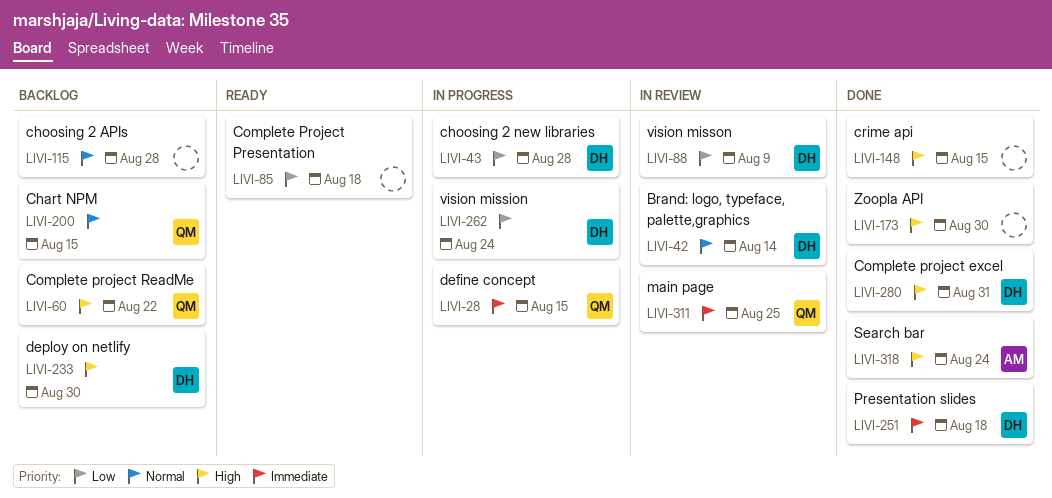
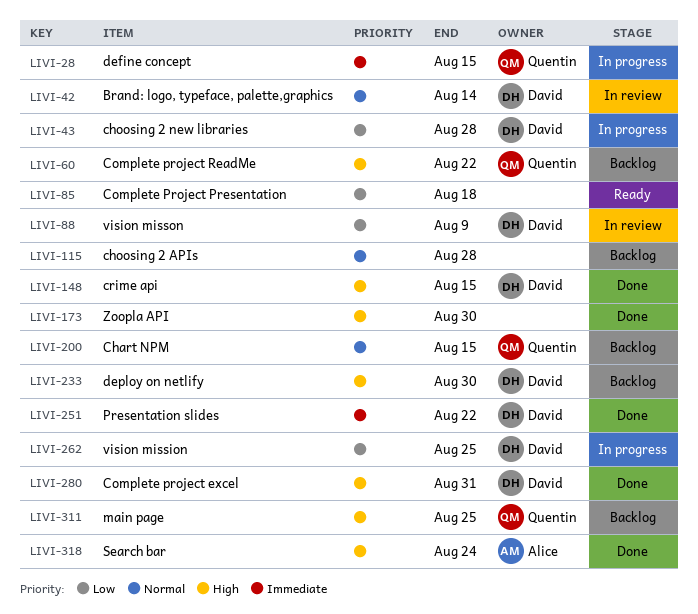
LIVI-148, owner: none -> David
LIVI-251, due: Aug 18 -> Aug 22
LIVI-262, due: Aug 24 -> Aug 25
LIVI-311, status: In review -> Backlog
LIVI-311, priority: Immediate -> High

